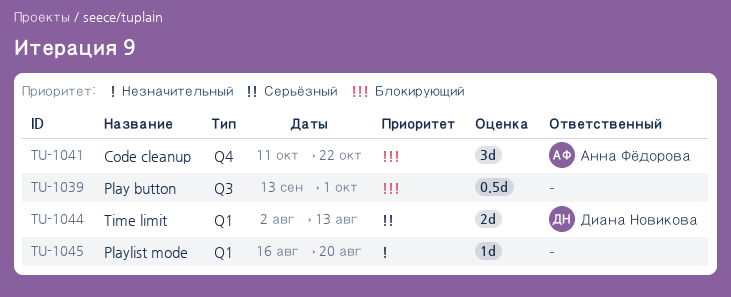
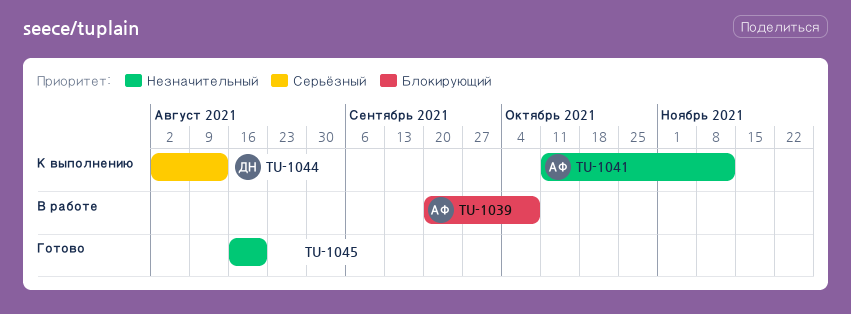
TU-1039, owner: none -> Анна Фёдорова
TU-1039, start: Sep 13 -> Sep 20
TU-1039, due: Oct 1 -> Oct 8
TU-1041, priority: Блокирующий -> Незначительный
TU-1041, due: Oct 22 -> Nov 12

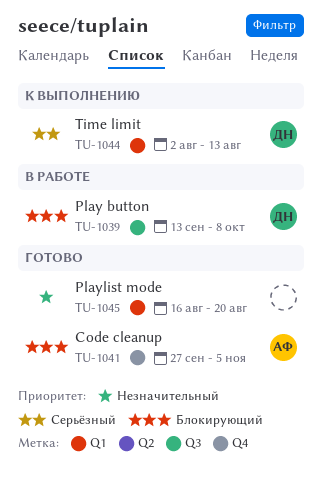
TU-1039, owner: АФ -> ДН
TU-1039, start: Sep 20 -> Sep 13
TU-1041, status: К выполнению -> Готово
TU-1041, priority: Незначительный -> Блокирующий
TU-1041, start: Oct 11 -> Sep 27
TU-1041, due: Nov 12 -> Nov 5

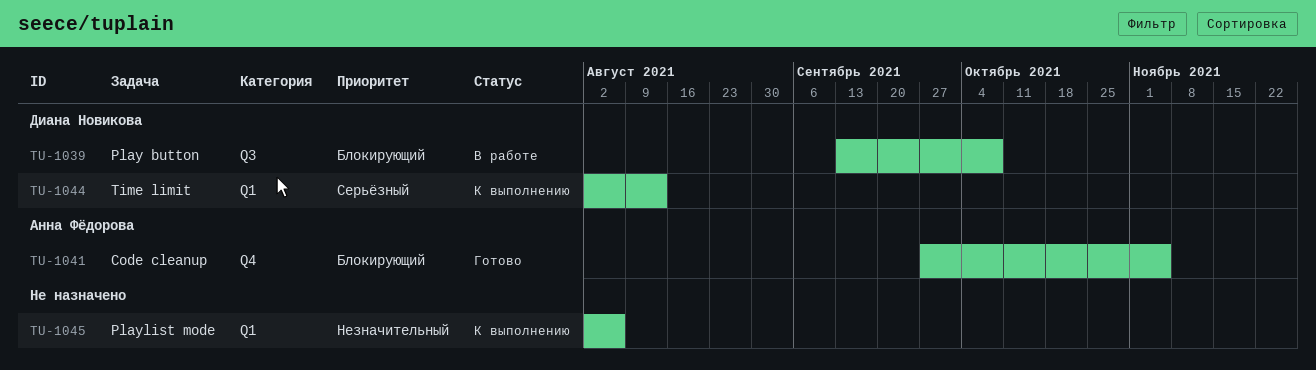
TU-1045, status: Готово -> К выполнению
TU-1045, start: Aug 16 -> Aug 2
TU-1045, due: Aug 20 -> Aug 6

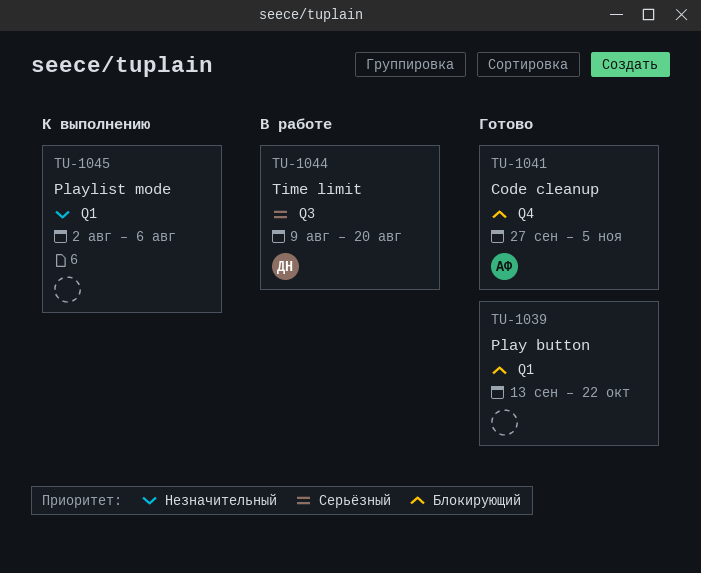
TU-1039, status: В работе -> Готово
TU-1039, owner: Диана Новикова -> none
TU-1039, label: Q3 -> Q1
TU-1039, due: Oct 8 -> Oct 22
TU-1044, status: К выполнению -> В работе
TU-1044, label: Q1 -> Q3
TU-1044, start: Aug 2 -> Aug 9
TU-1044, due: Aug 13 -> Aug 20

